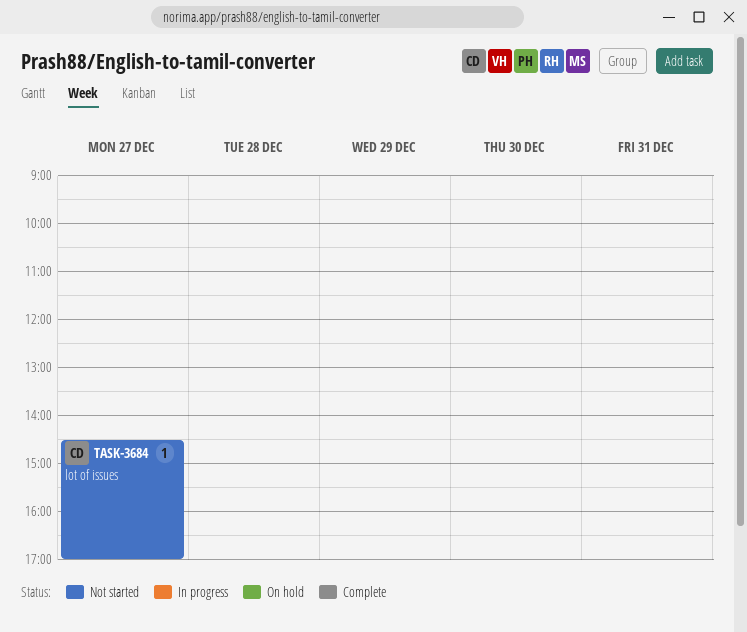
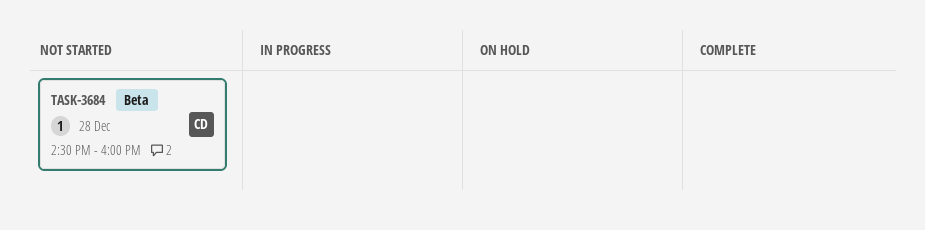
TASK-3684, day: Dec 27 -> Dec 28
TASK-3684, ends: 17:00 -> 16:00

